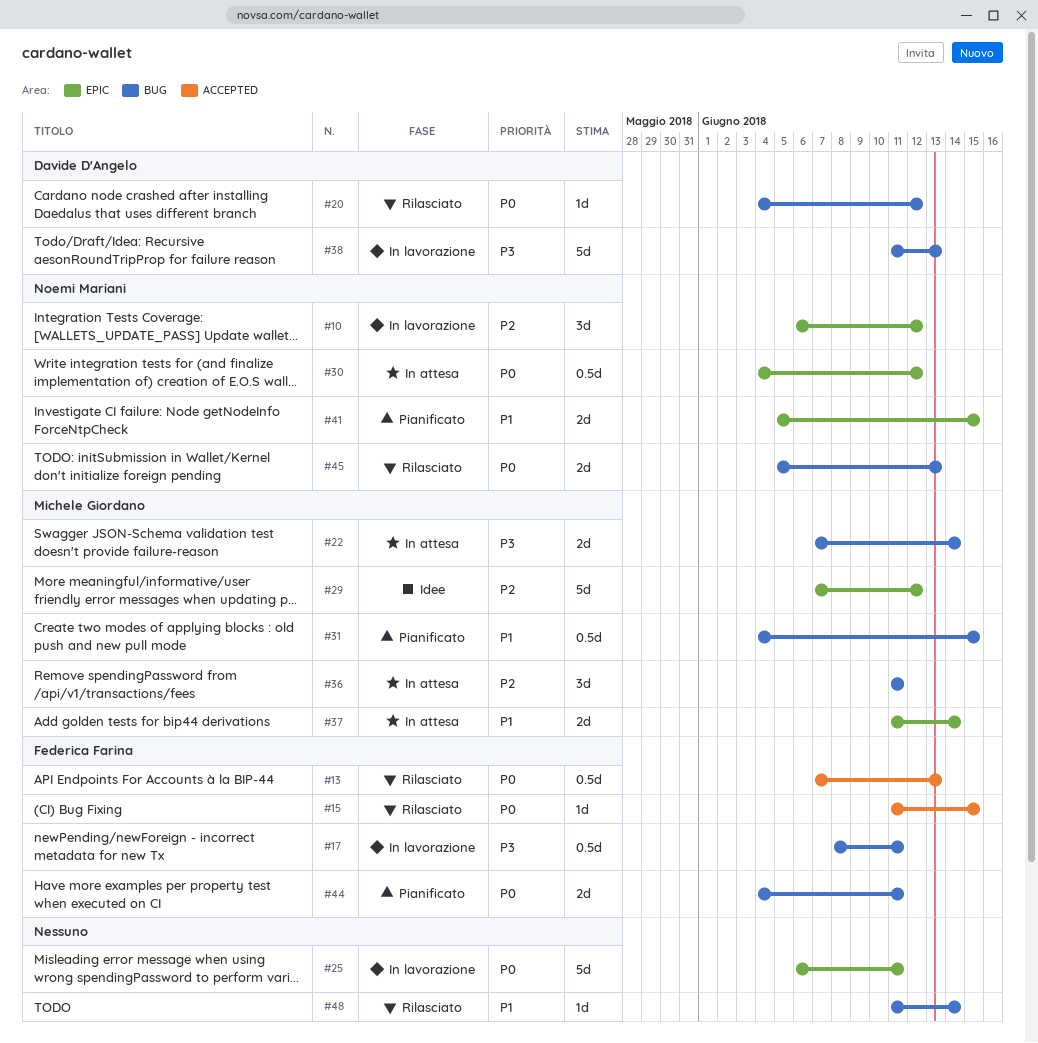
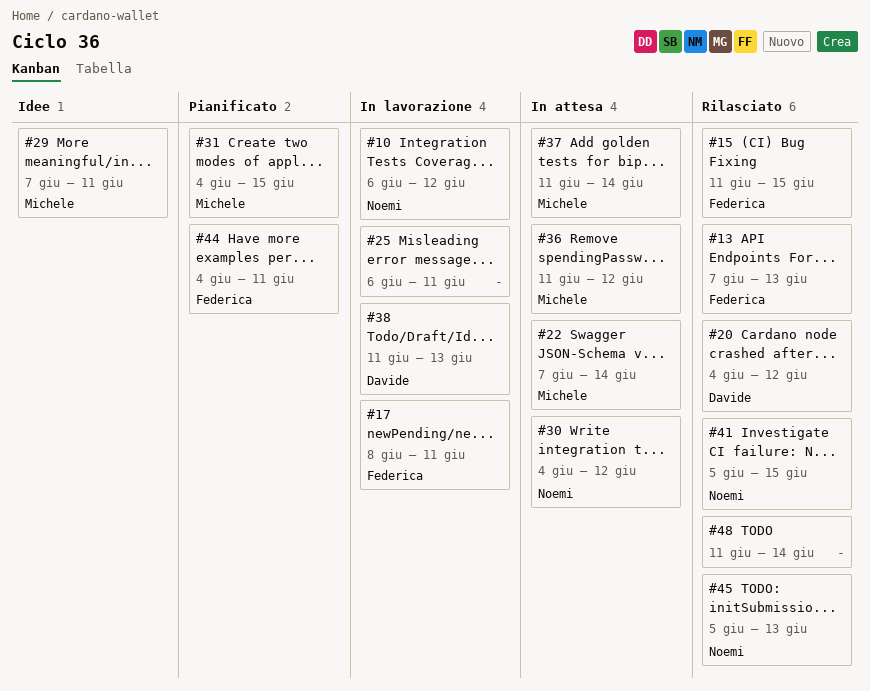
#29, due: Jun 12 -> Jun 11
#36, due: Jun 11 -> Jun 12
#41, status: Pianificato -> Rilasciato

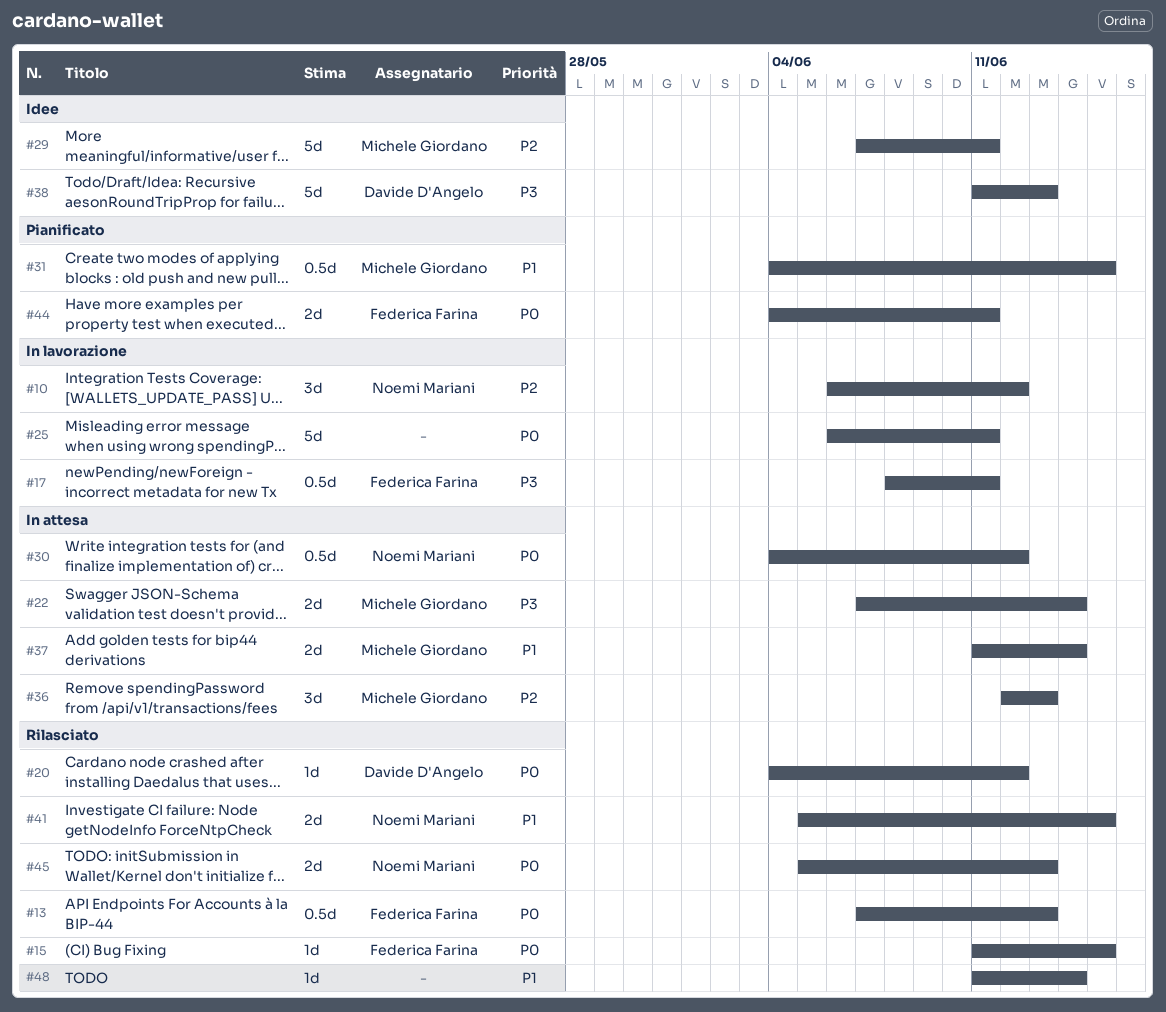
#36, start: Jun 11 -> Jun 12
#36, due: Jun 12 -> Jun 13
#38, status: In lavorazione -> Idee

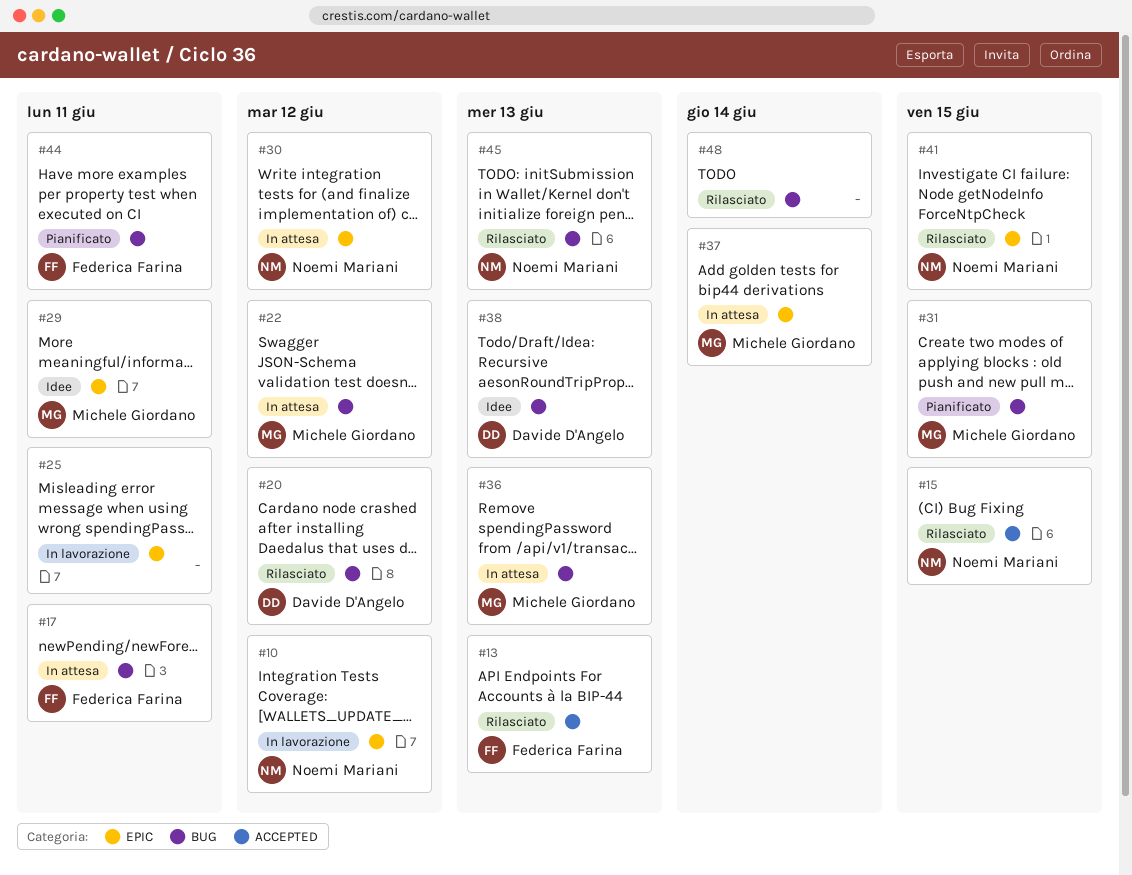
#15, owner: Federica Farina -> Noemi Mariani
#17, status: In lavorazione -> In attesa
#22, due: Jun 14 -> Jun 12

